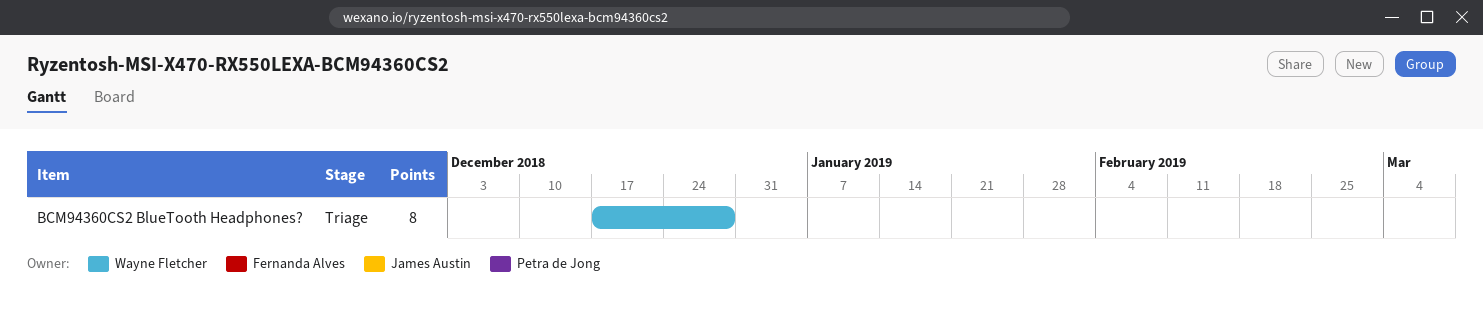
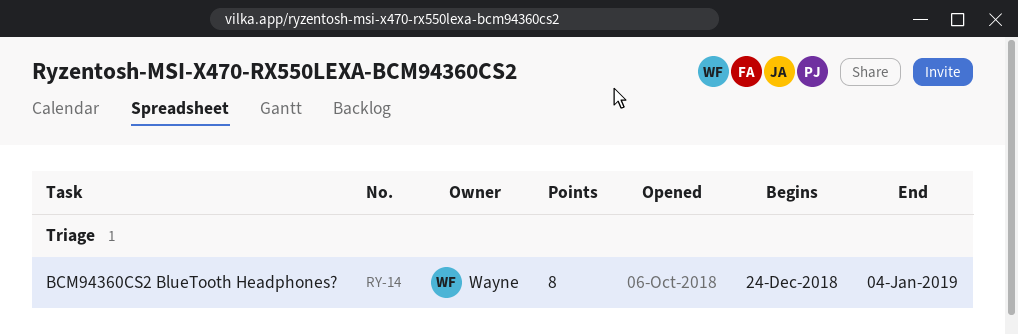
BCM94360CS2 BlueTooth Headphones?, start: Dec 17 -> Dec 24
BCM94360CS2 BlueTooth Headphones?, due: Dec 28 -> Jan 4

